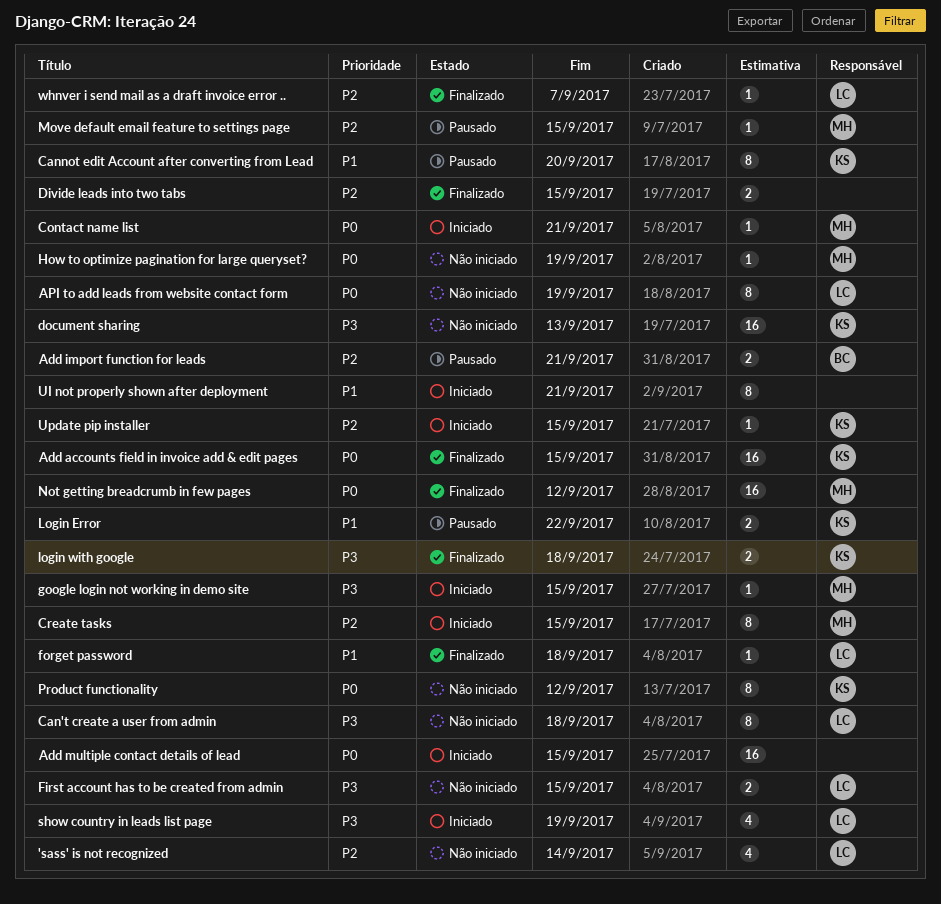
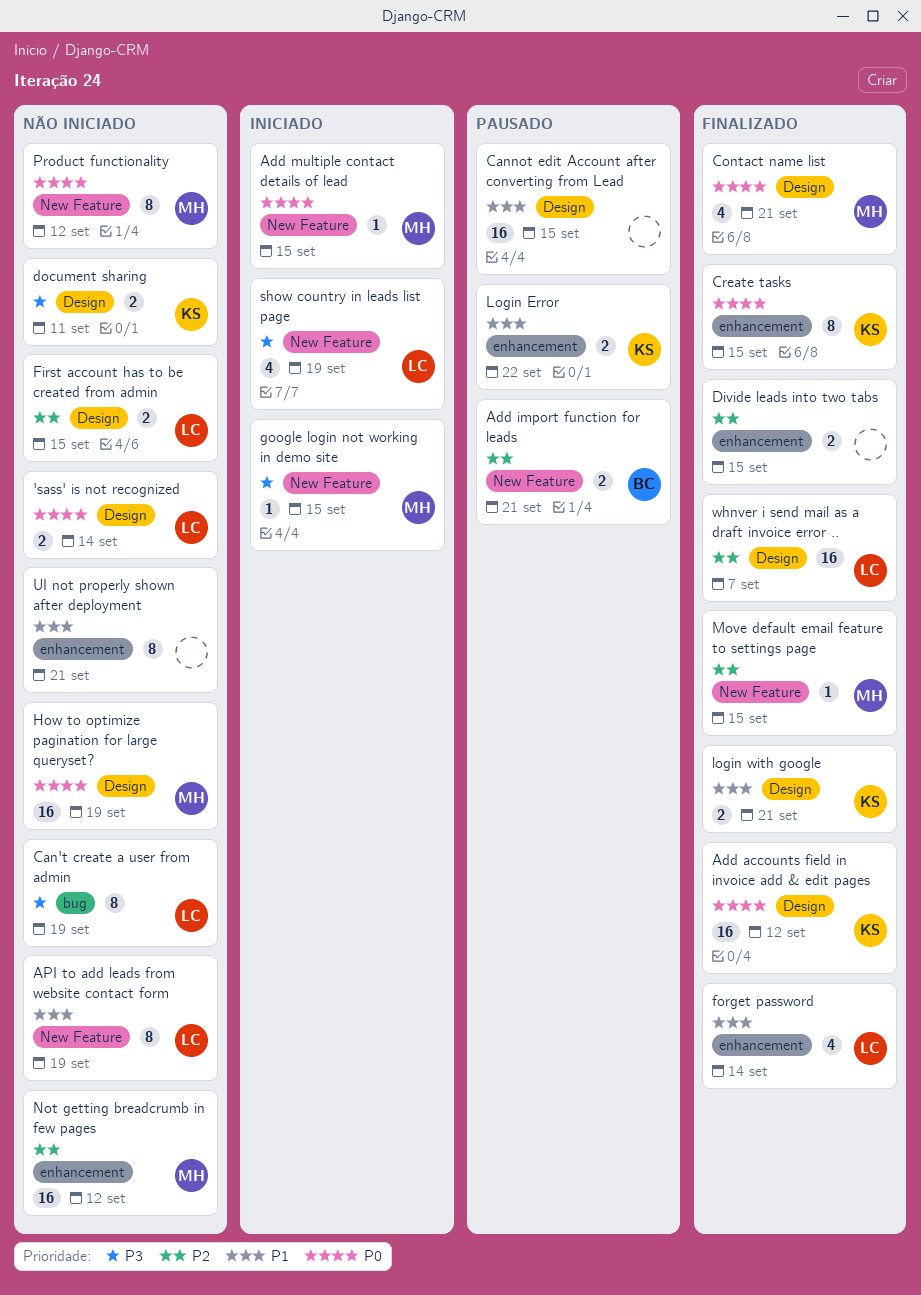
'sass' is not recognized, priority: P2 -> P0
'sass' is not recognized, estimate: 4 -> 2
Add accounts field in invoice add & edit pages, due: Sep 15 -> Sep 12
Add multiple contact details of lead, owner: none -> MH
Add multiple contact details of lead, estimate: 16 -> 1
API to add leads from website contact form, priority: P0 -> P1
Can't create a user from admin, due: Sep 18 -> Sep 19
Cannot edit Account after converting from Lead, owner: KS -> none
Cannot edit Account after converting from Lead, estimate: 8 -> 16
Cannot edit Account after converting from Lead, due: Sep 20 -> Sep 15
Contact name list, status: Iniciado -> Finalizado
Contact name list, estimate: 1 -> 4
Create tasks, status: Iniciado -> Finalizado
Create tasks, owner: MH -> KS
Create tasks, priority: P2 -> P0
document sharing, estimate: 16 -> 2
document sharing, due: Sep 13 -> Sep 11
First account has to be created from admin, priority: P3 -> P2
forget password, estimate: 1 -> 4
forget password, due: Sep 18 -> Sep 14
How to optimize pagination for large queryset?, estimate: 1 -> 16
login with google, priority: P3 -> P1
login with google, due: Sep 18 -> Sep 21
Move default email feature to settings page, status: Pausado -> Finalizado
Not getting breadcrumb in few pages, status: Finalizado -> Não iniciado
Not getting breadcrumb in few pages, priority: P0 -> P2
Product functionality, owner: KS -> MH
UI not properly shown after deployment, status: Iniciado -> Não iniciado
Update pip installer: present -> none
whnver i send mail as a draft invoice error .., estimate: 1 -> 16

